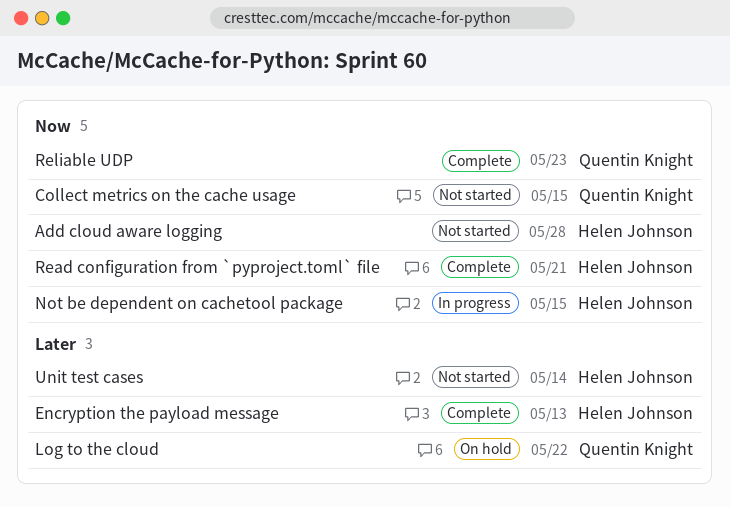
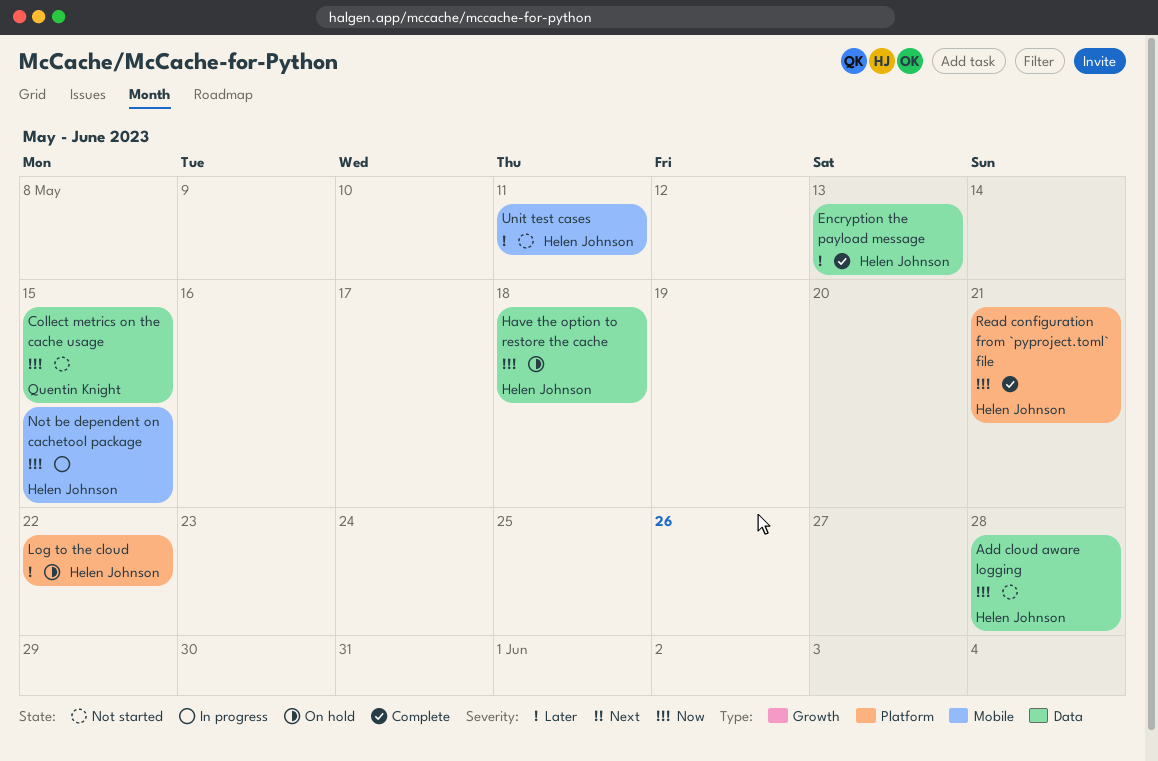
Have the option to restore the cache: none -> present
Log to the cloud, owner: Quentin Knight -> Helen Johnson
Reliable UDP: present -> none
Unit test cases, due: May 14 -> May 11

